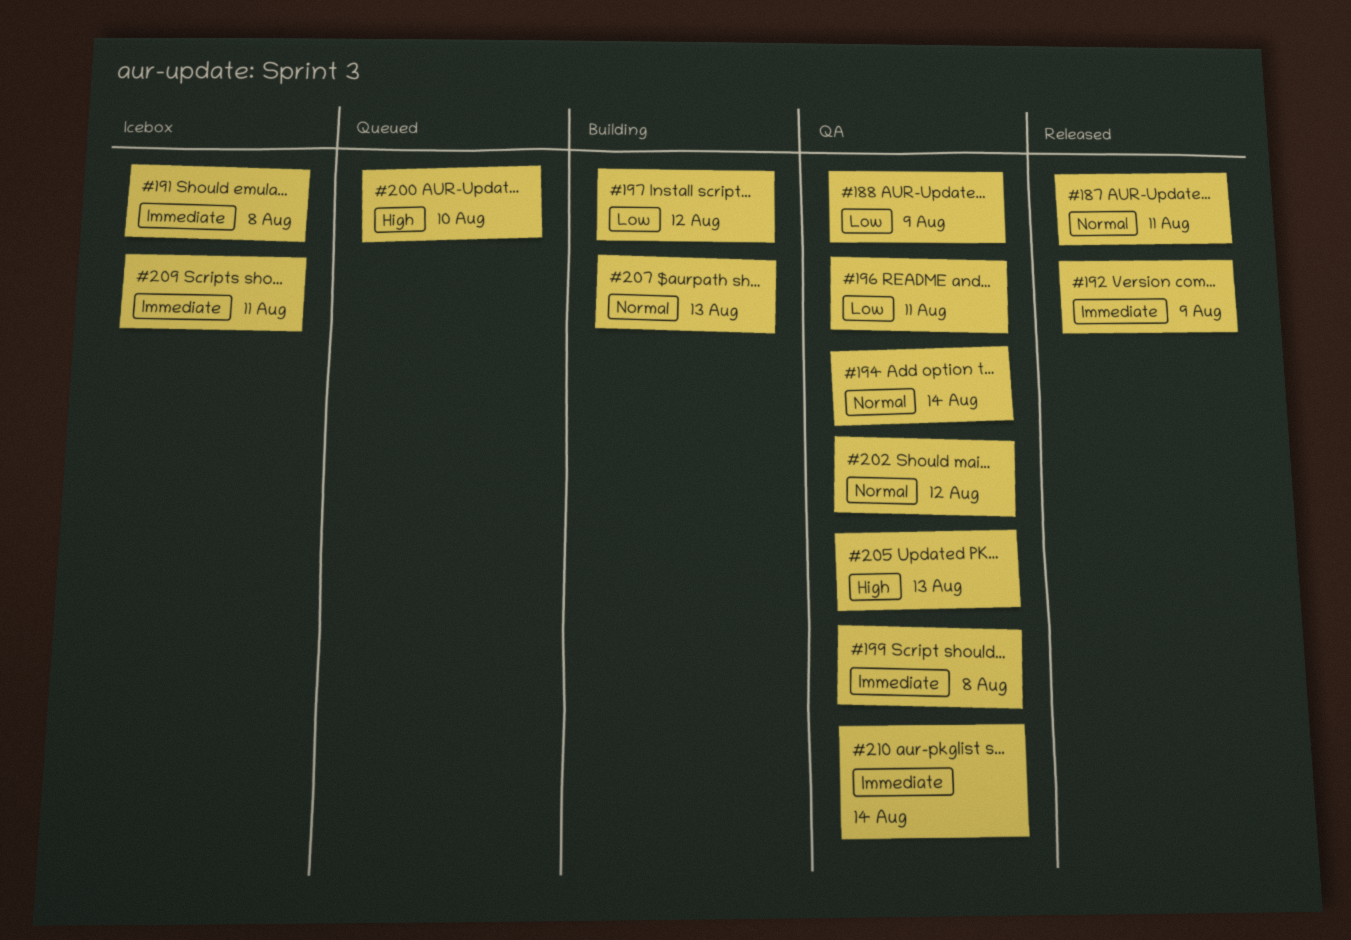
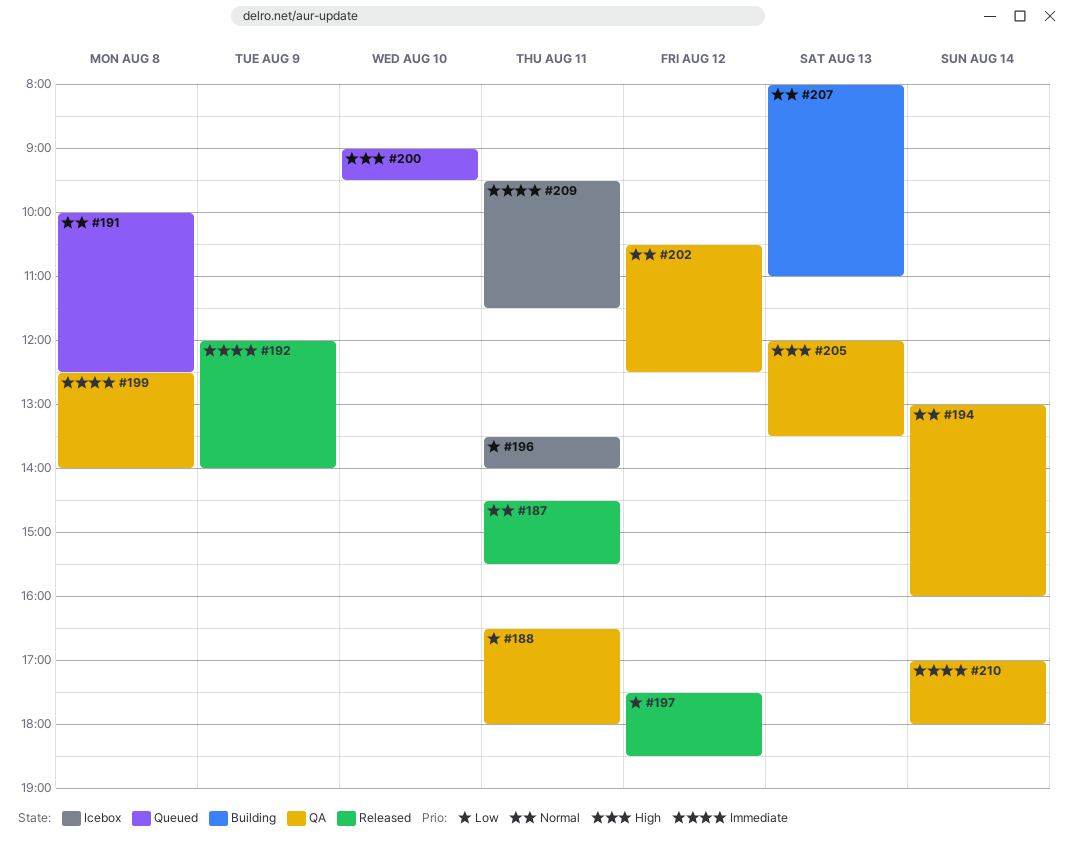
#188, day: Aug 9 -> Aug 11
#191, status: Icebox -> Queued
#191, priority: Immediate -> Normal
#196, status: QA -> Icebox
#197, status: Building -> Released

